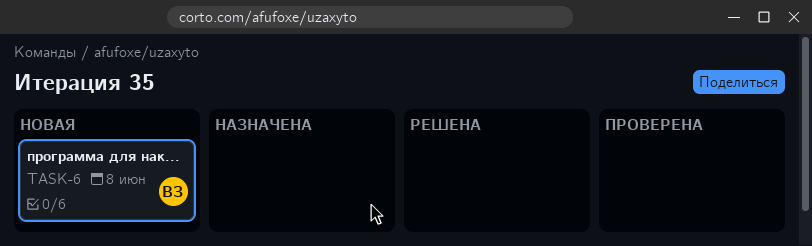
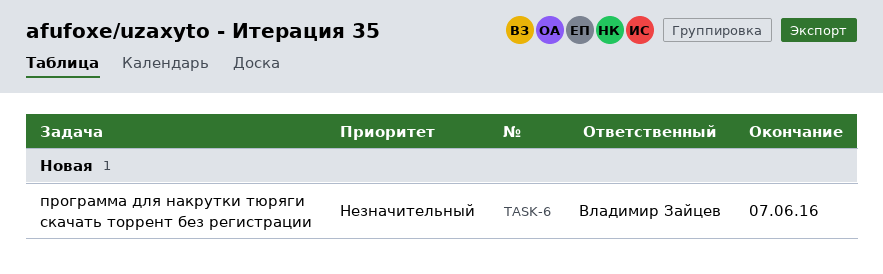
TASK-6, due: Jun 8 -> Jun 7

